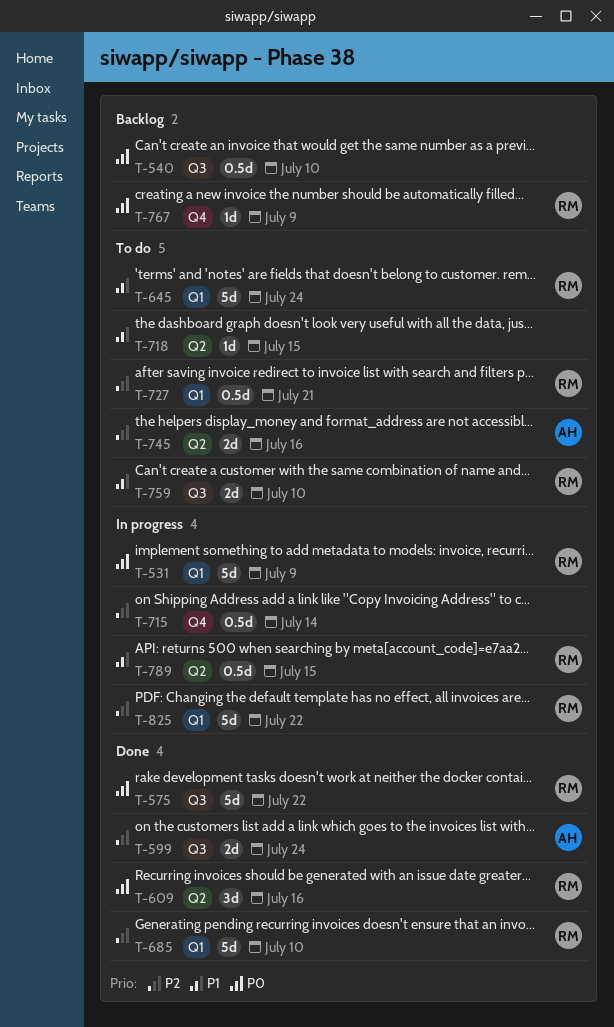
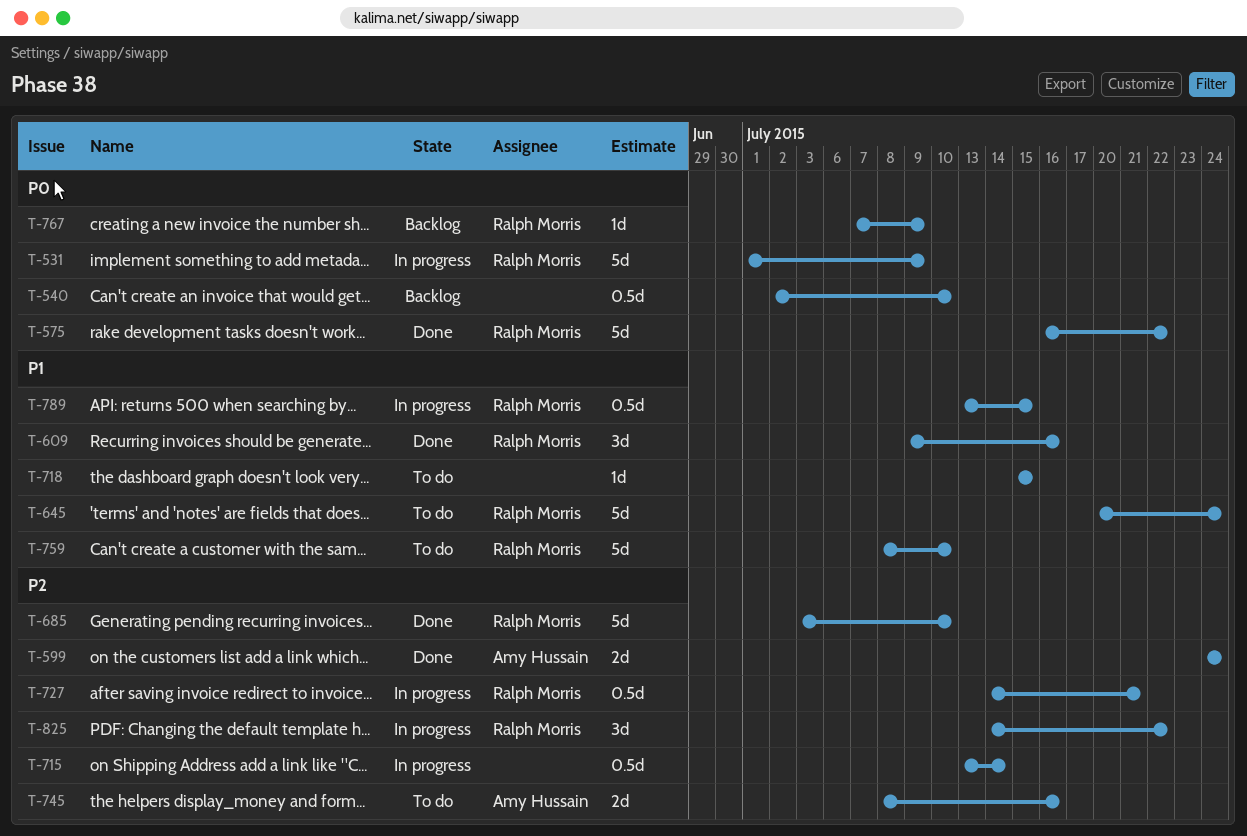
T-609, priority: P0 -> P1
T-727, status: To do -> In progress
T-759, estimate: 2d -> 5d
T-825, estimate: 5d -> 3d

